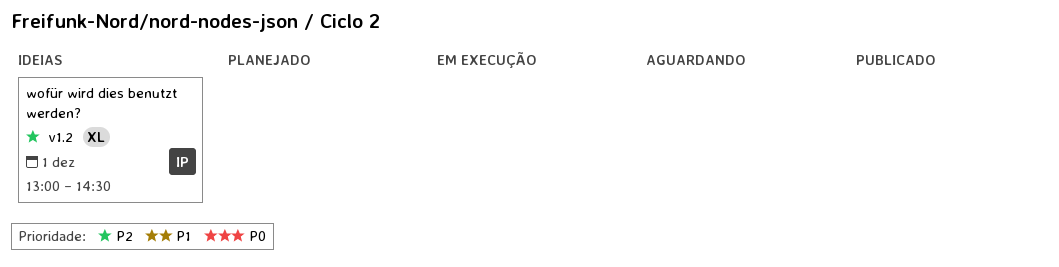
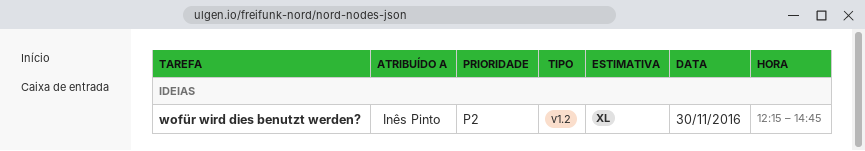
wofür wird dies benutzt werden?, day: Dec 1 -> Nov 30
wofür wird dies benutzt werden?, begins: 13:00 -> 12:15
wofür wird dies benutzt werden?, ends: 14:30 -> 14:45

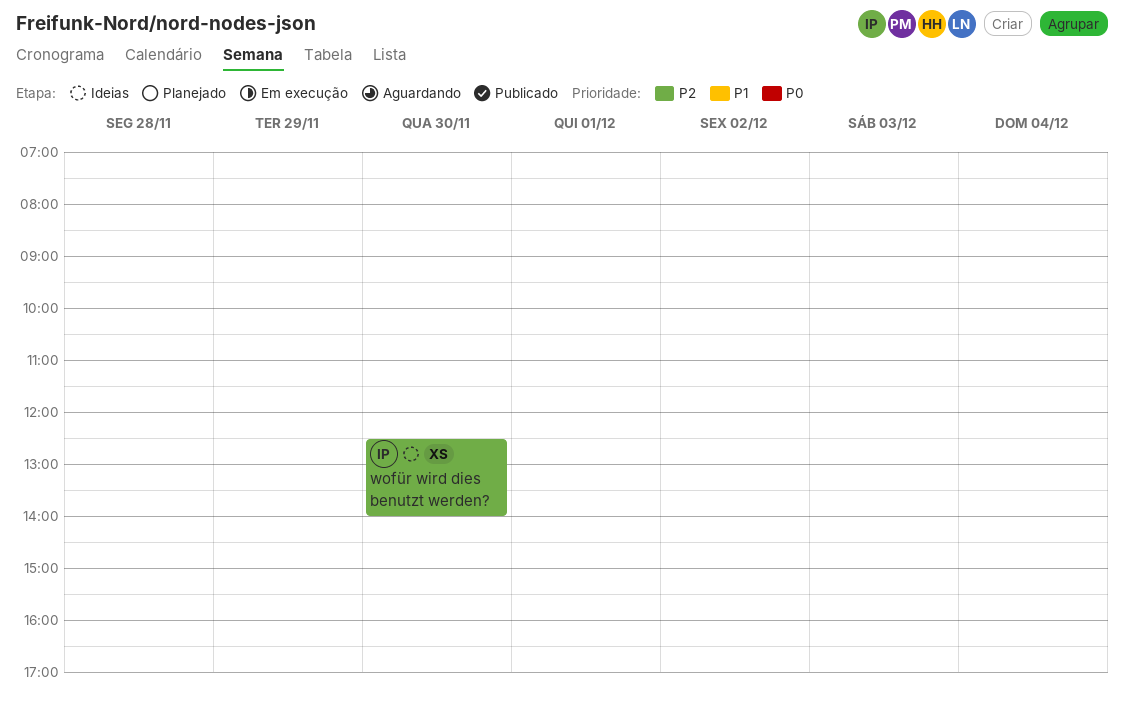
wofür wird dies benutzt werden?, estimate: XL -> XS
wofür wird dies benutzt werden?, begins: 12:15 -> 12:30
wofür wird dies benutzt werden?, ends: 14:45 -> 14:00

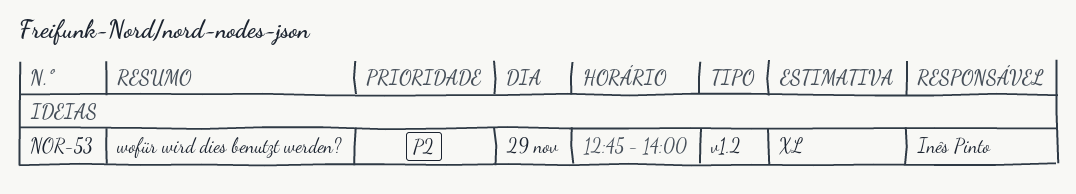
wofür wird dies benutzt werden?, estimate: XS -> XL
wofür wird dies benutzt werden?, day: Nov 30 -> Nov 29
wofür wird dies benutzt werden?, begins: 12:30 -> 12:45

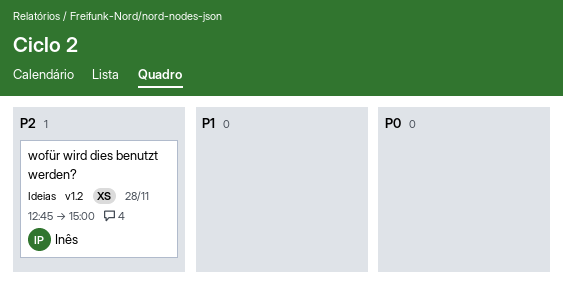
wofür wird dies benutzt werden?, estimate: XL -> XS
wofür wird dies benutzt werden?, day: Nov 29 -> Nov 28
wofür wird dies benutzt werden?, ends: 14:00 -> 15:00

